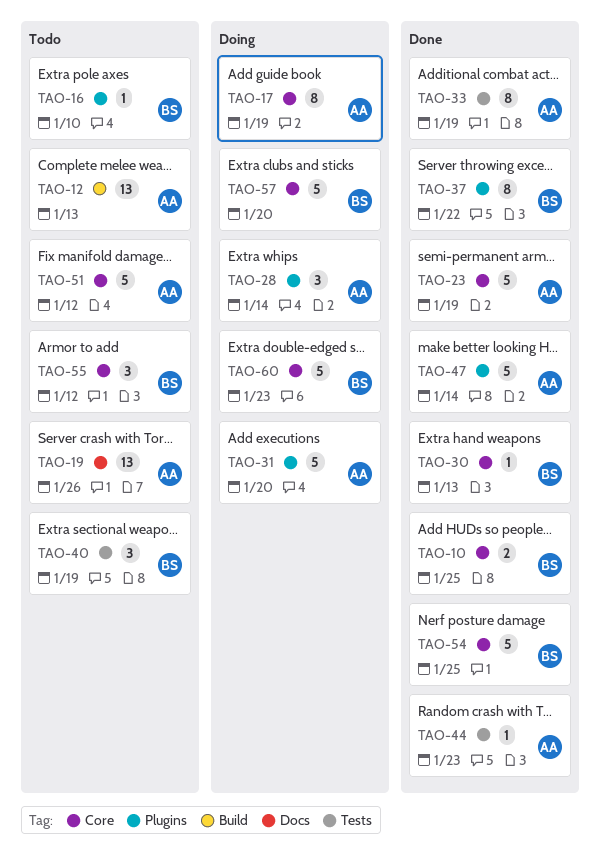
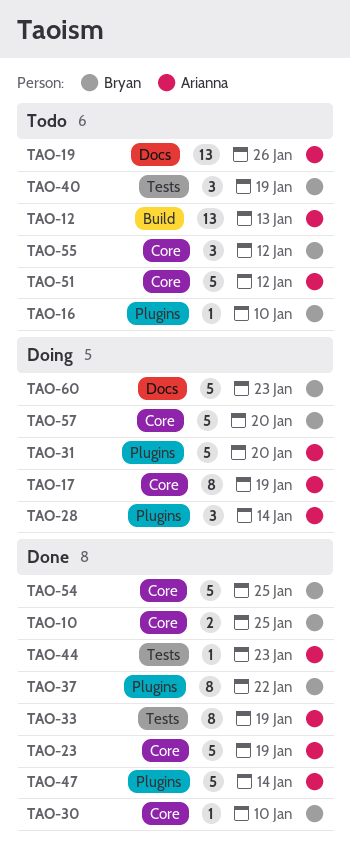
TAO-30, due: Jan 13 -> Jan 10
TAO-60, label: Core -> Docs

